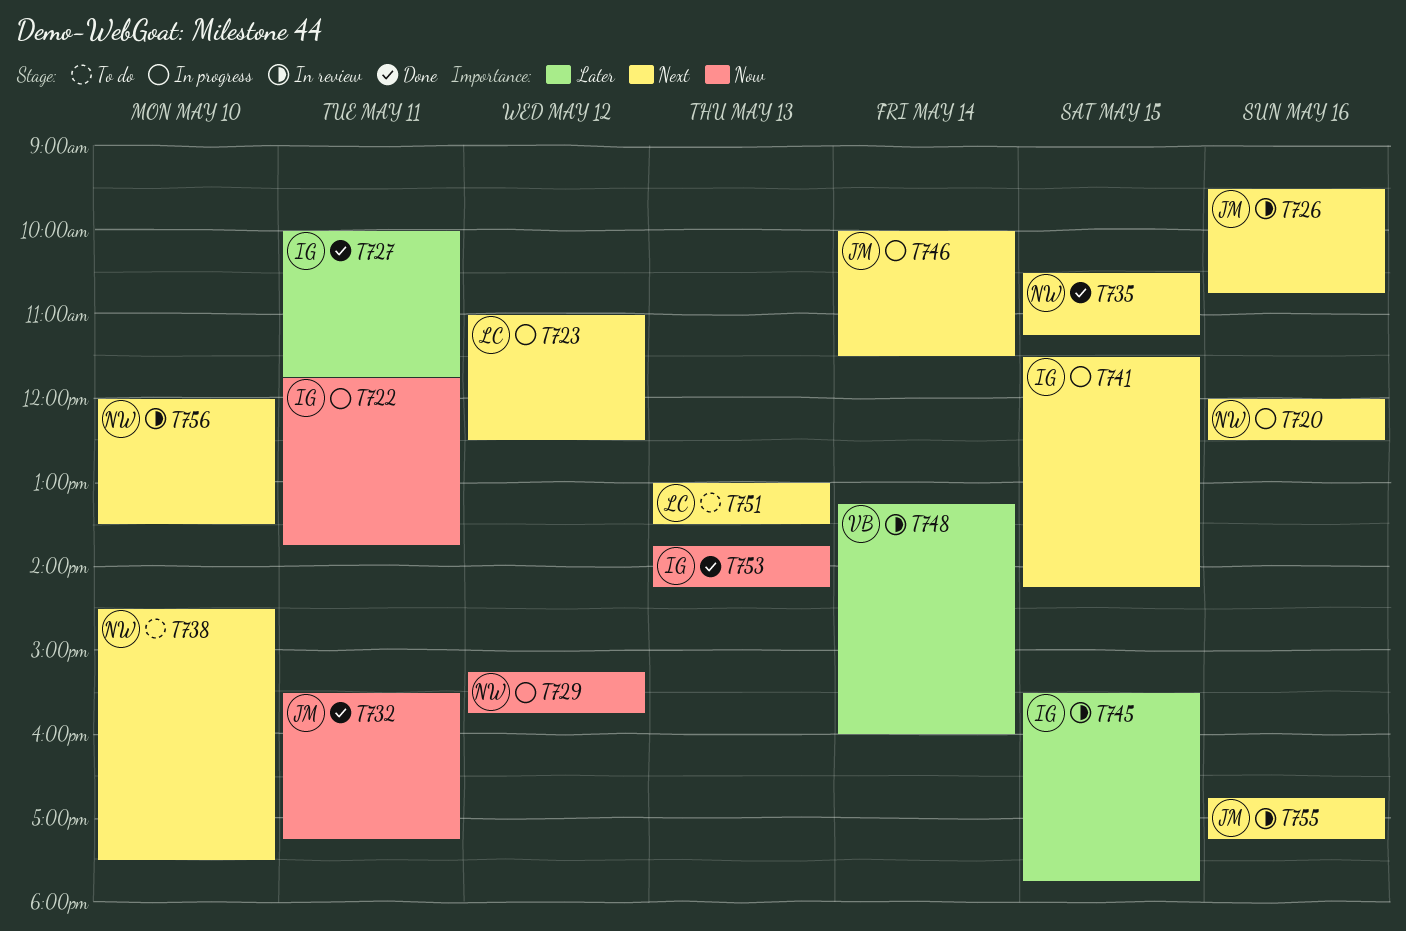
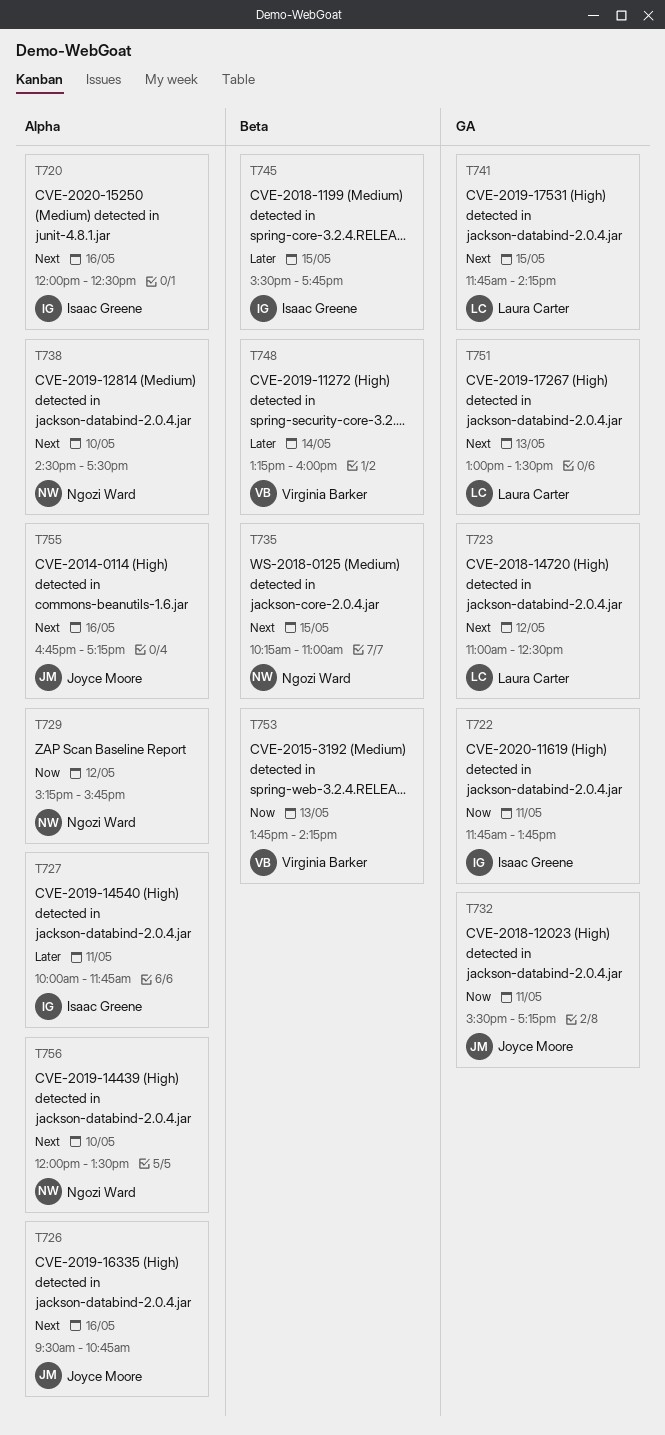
T720, owner: Ngozi Ward -> Isaac Greene
T735, begins: 10:30 -> 10:15
T735, ends: 11:15 -> 11:00
T741, owner: Isaac Greene -> Laura Carter
T741, begins: 11:30 -> 11:45
T746: present -> none
T753, owner: Isaac Greene -> Virginia Barker

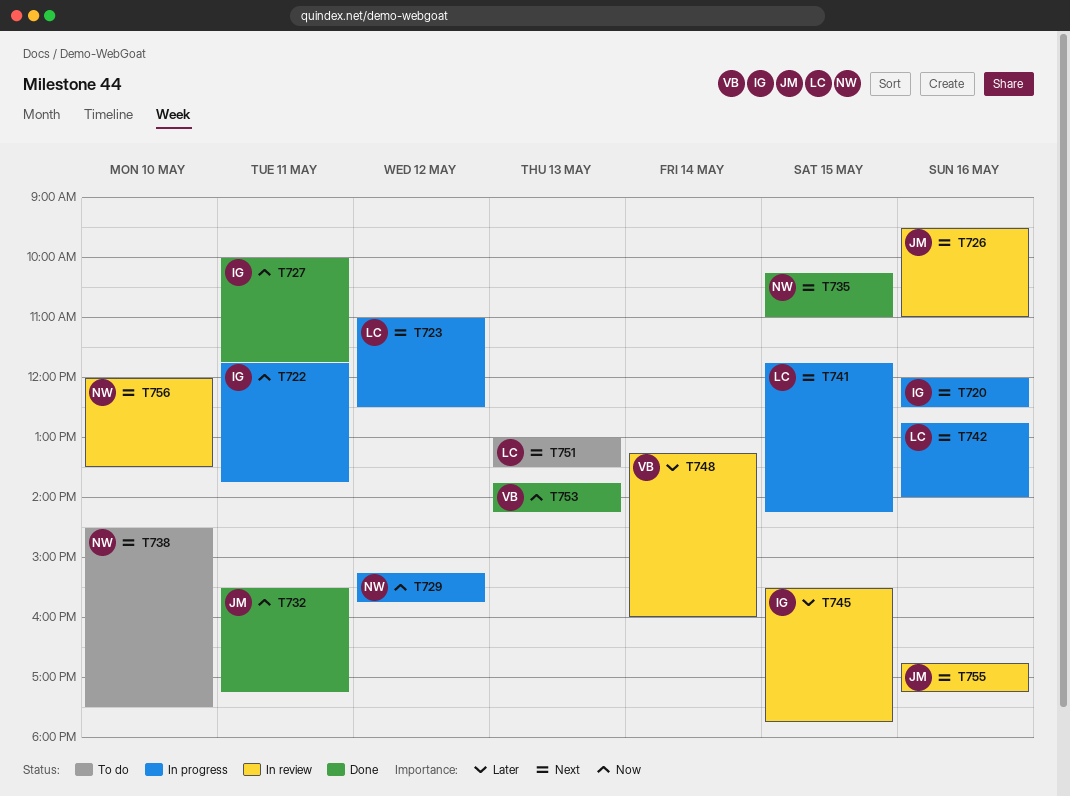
T726, ends: 10:45 -> 11:00
T727, priority: Later -> Now
T742: none -> present

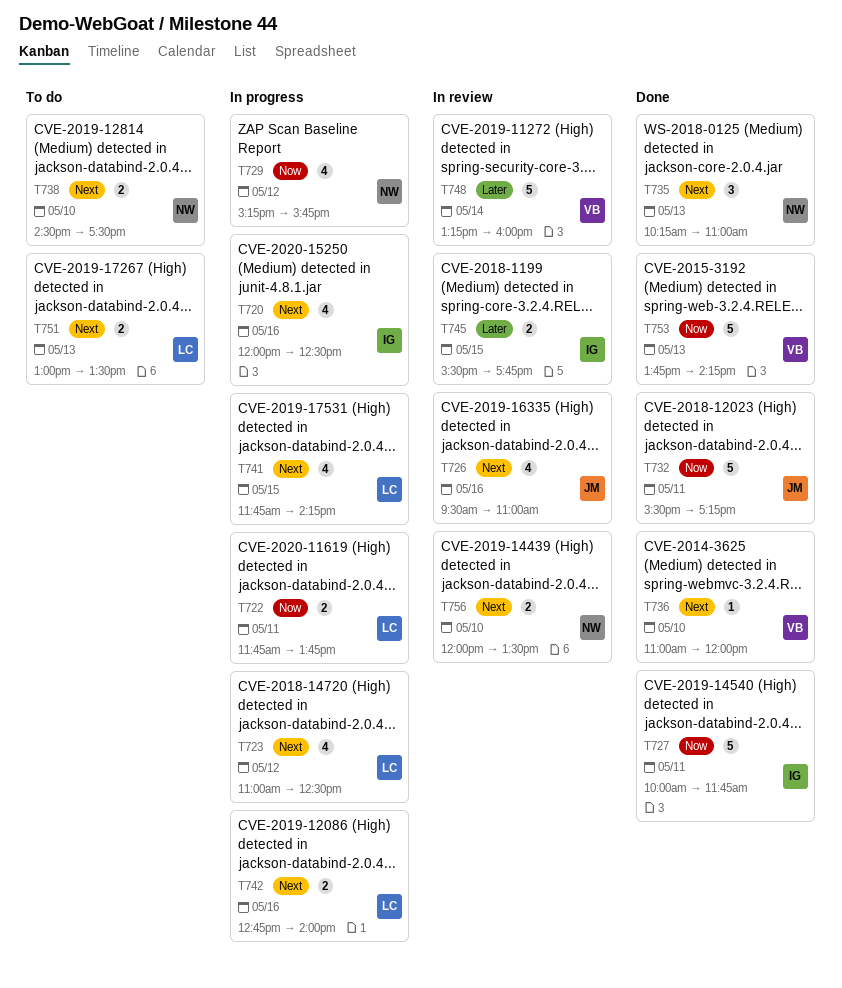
T722, owner: IG -> LC
T735, day: May 15 -> May 13
T736: none -> present
T755: present -> none

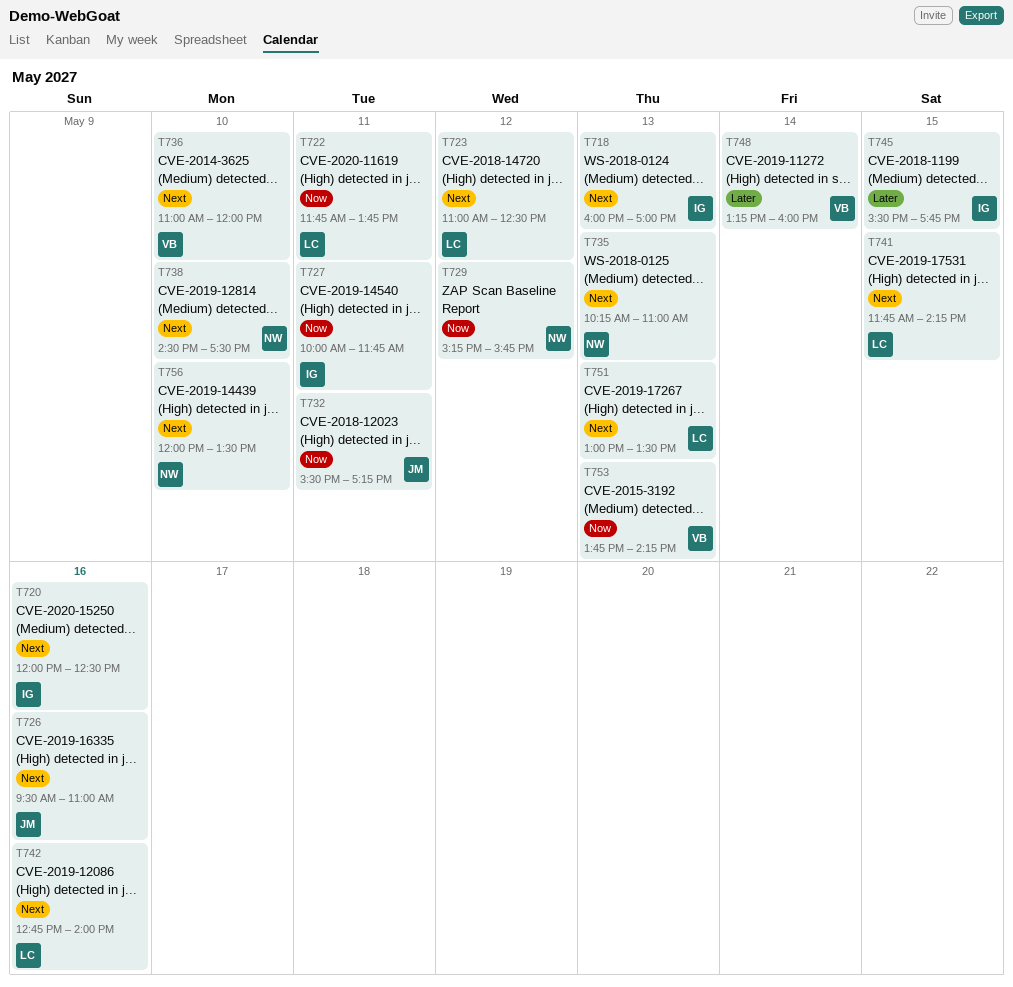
T718: none -> present

